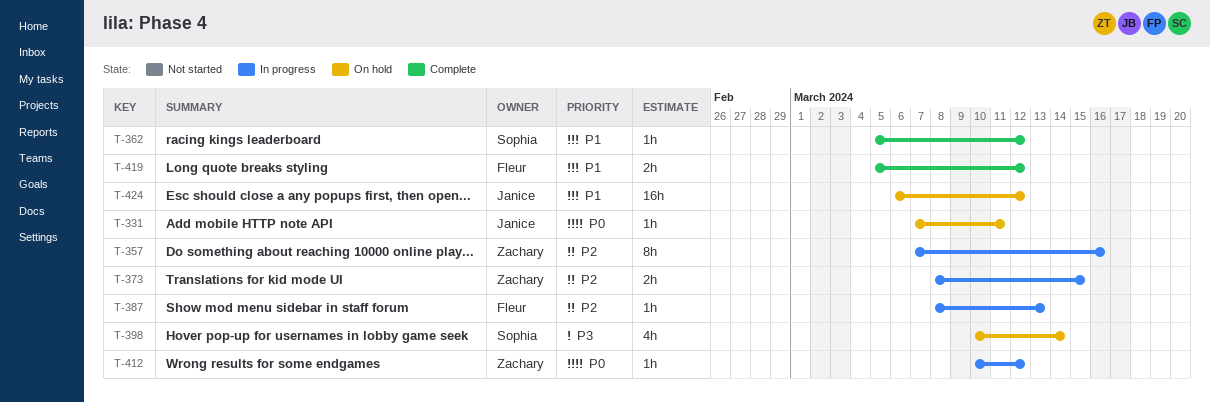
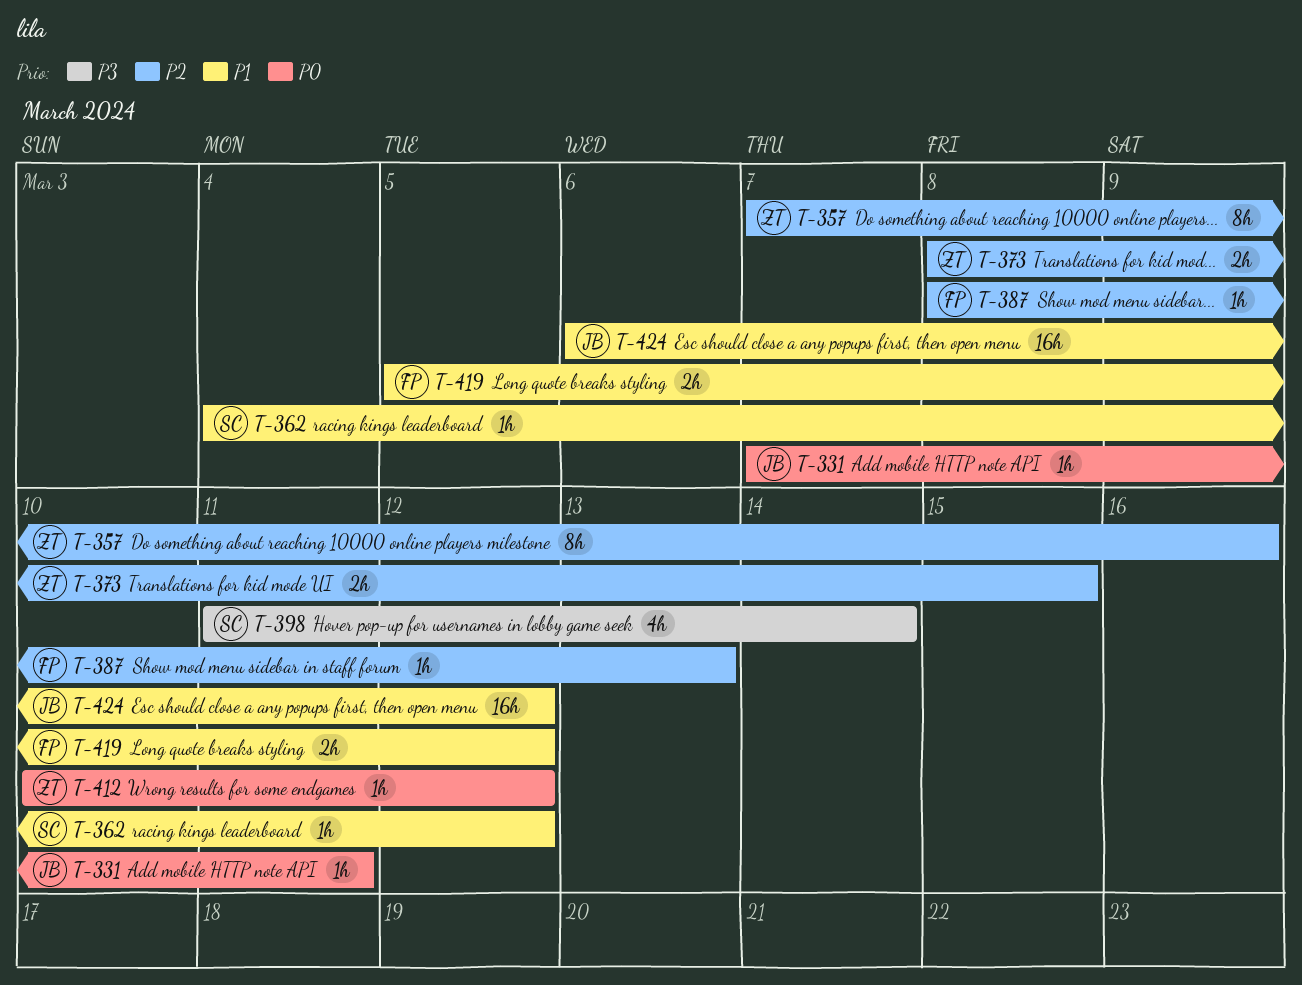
T-362, start: Mar 5 -> Mar 4
T-398, start: Mar 10 -> Mar 11

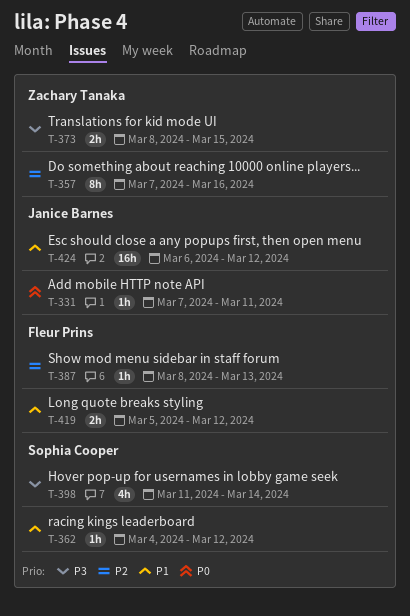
T-373, priority: P2 -> P3
T-412: present -> none

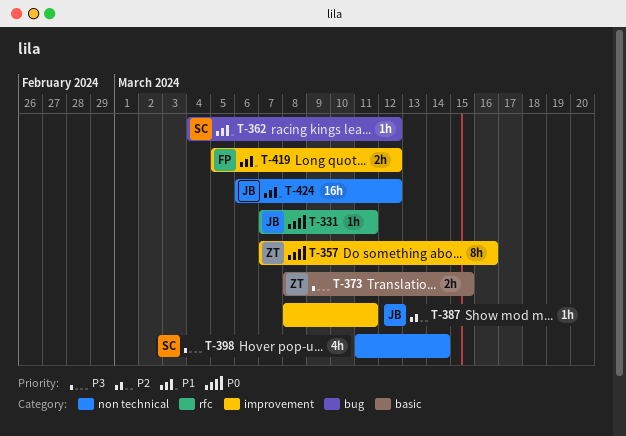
T-357, priority: P2 -> P0
T-387, owner: Fleur Prins -> Janice Barnes
T-387, due: Mar 13 -> Mar 11

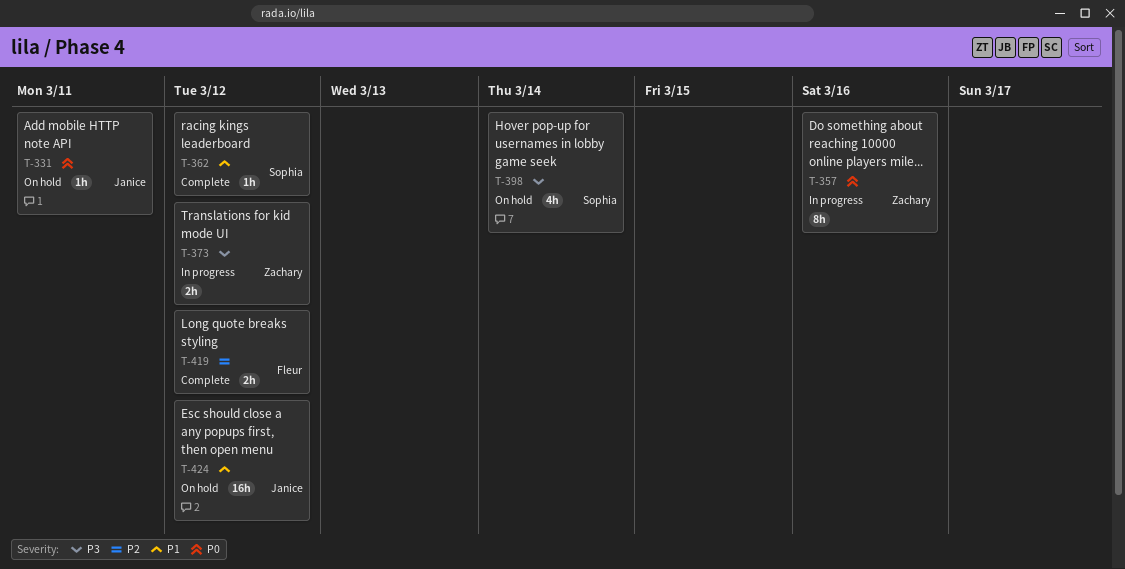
T-373, due: Mar 15 -> Mar 12
T-387: present -> none
T-419, priority: P1 -> P2

